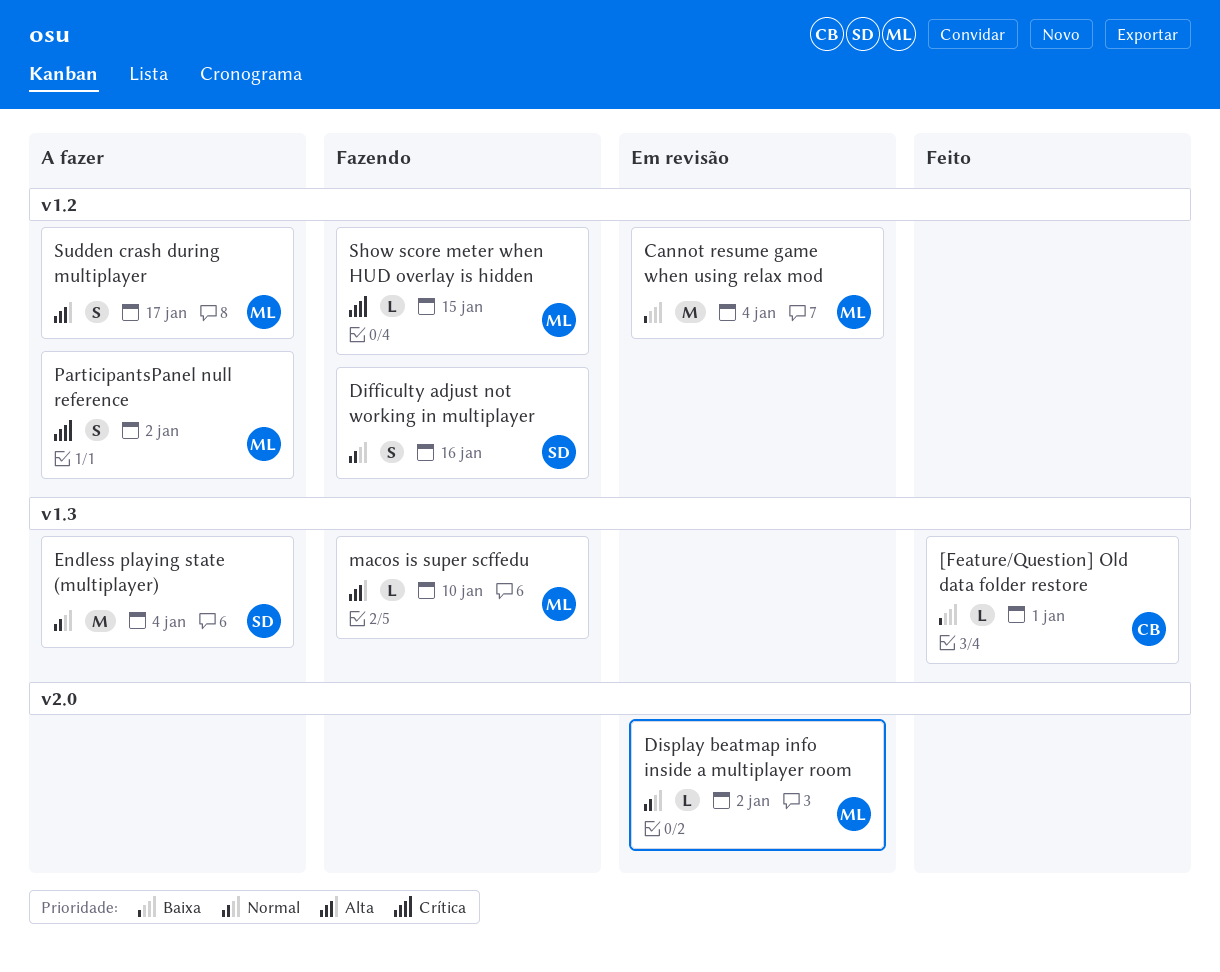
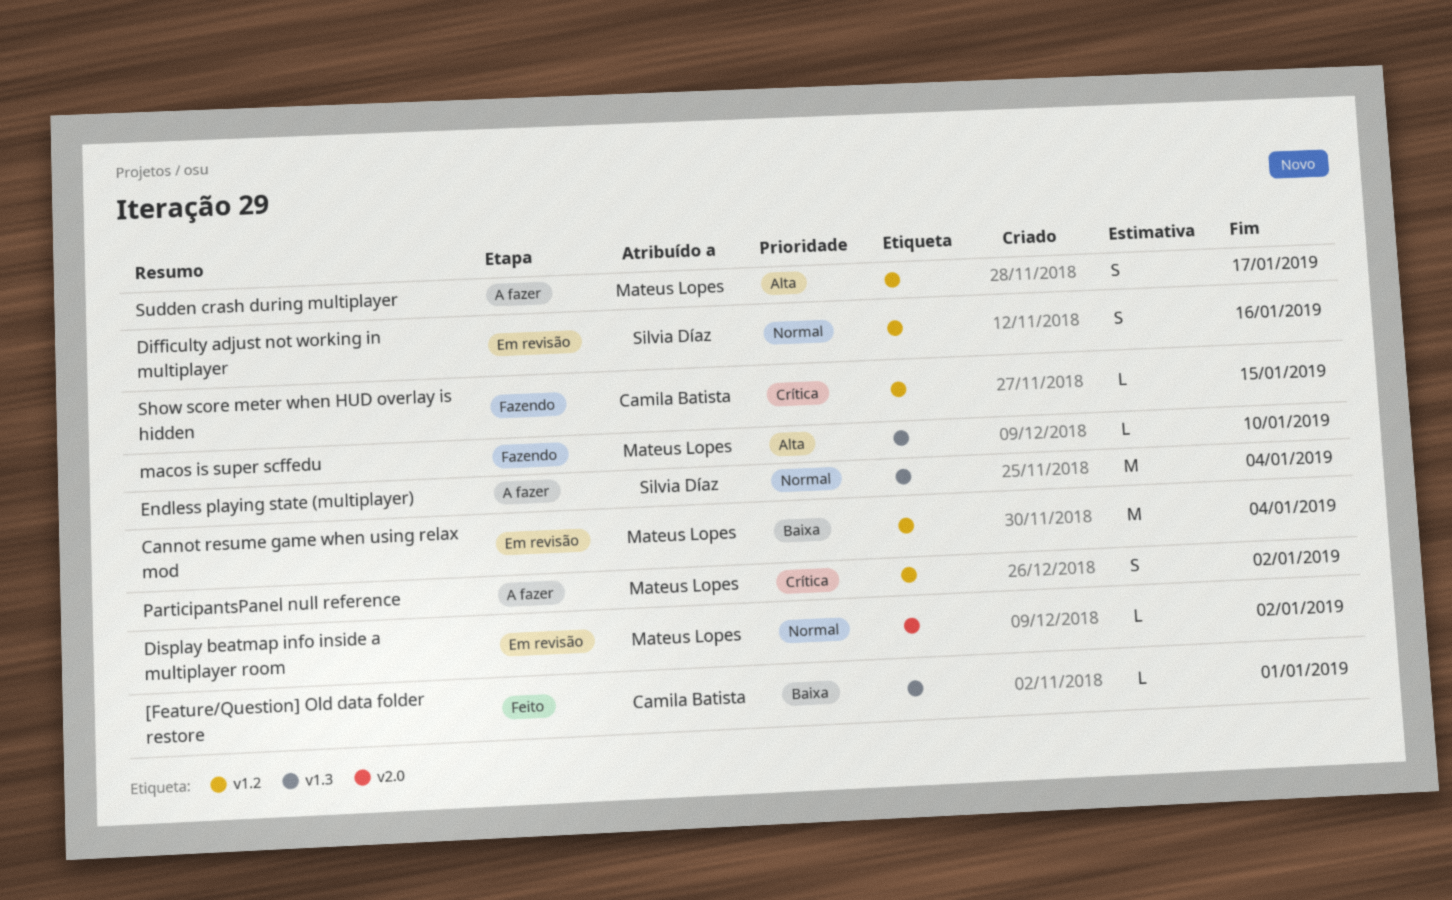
Difficulty adjust not working in multiplayer, status: Fazendo -> Em revisão
Show score meter when HUD overlay is hidden, owner: Mateus Lopes -> Camila Batista

